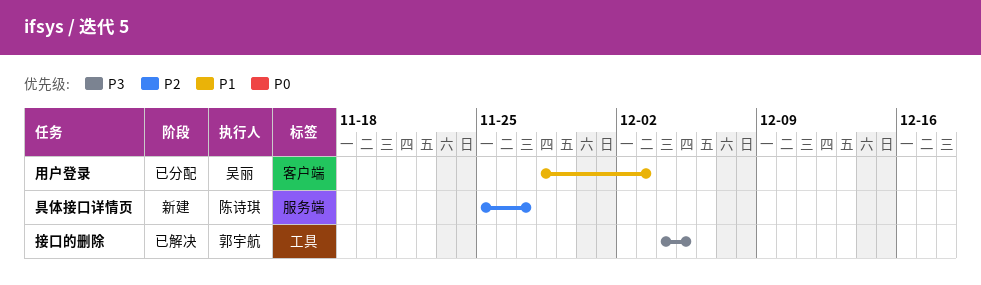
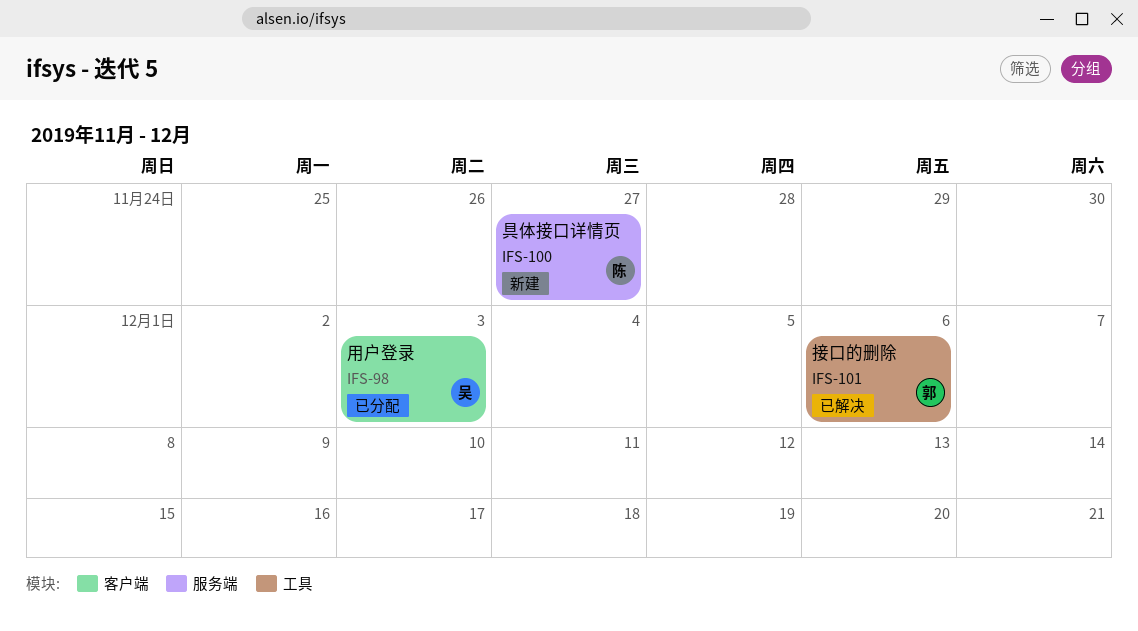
接口的删除, due: Dec 5 -> Dec 6

